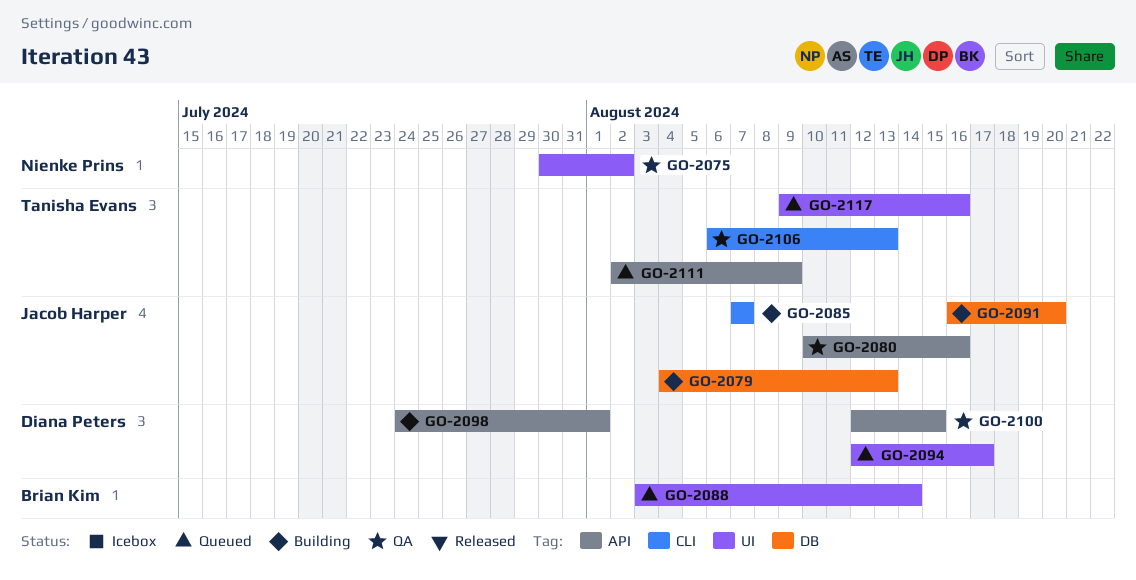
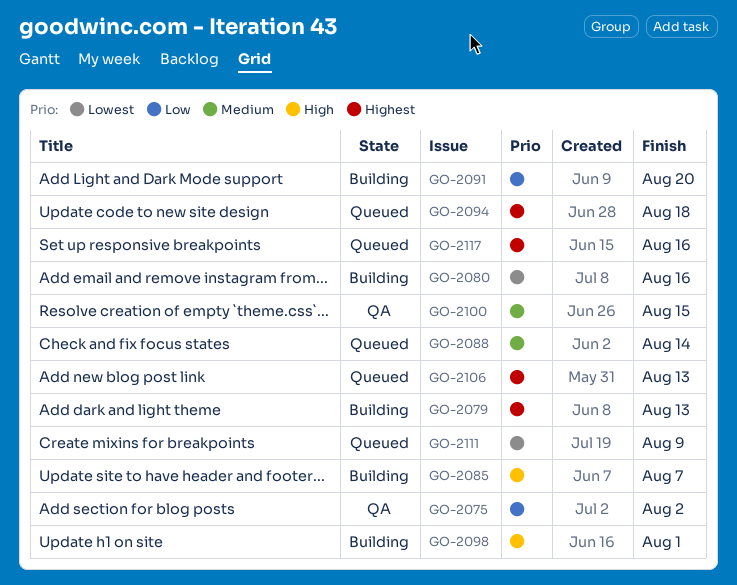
GO-2080, status: QA -> Building
GO-2094, due: Aug 17 -> Aug 18
GO-2106, status: QA -> Queued

